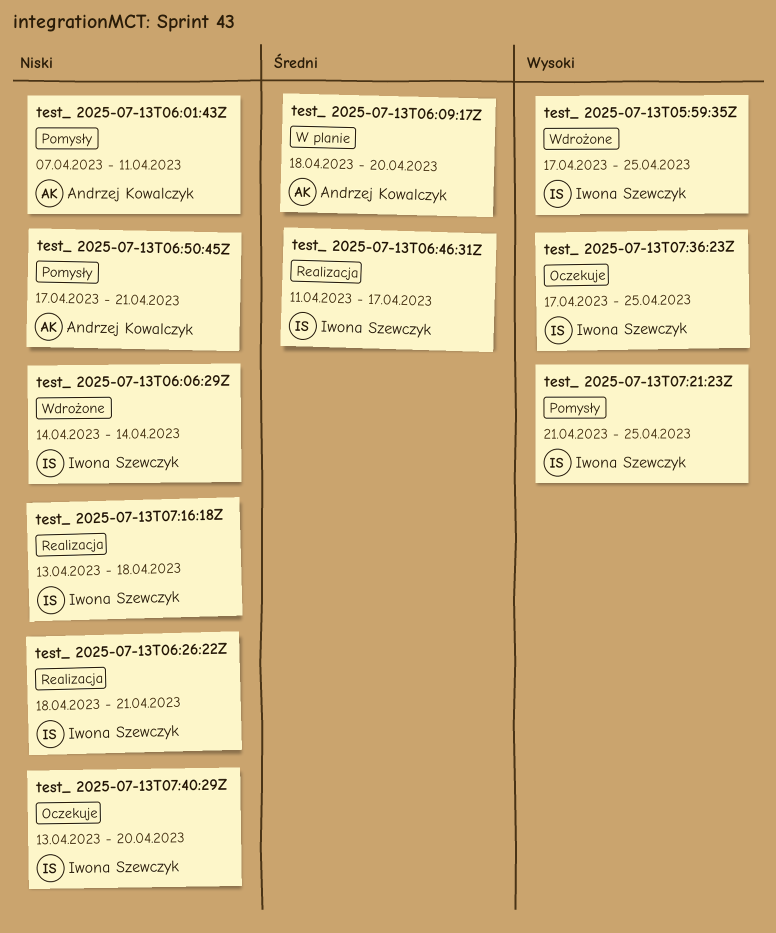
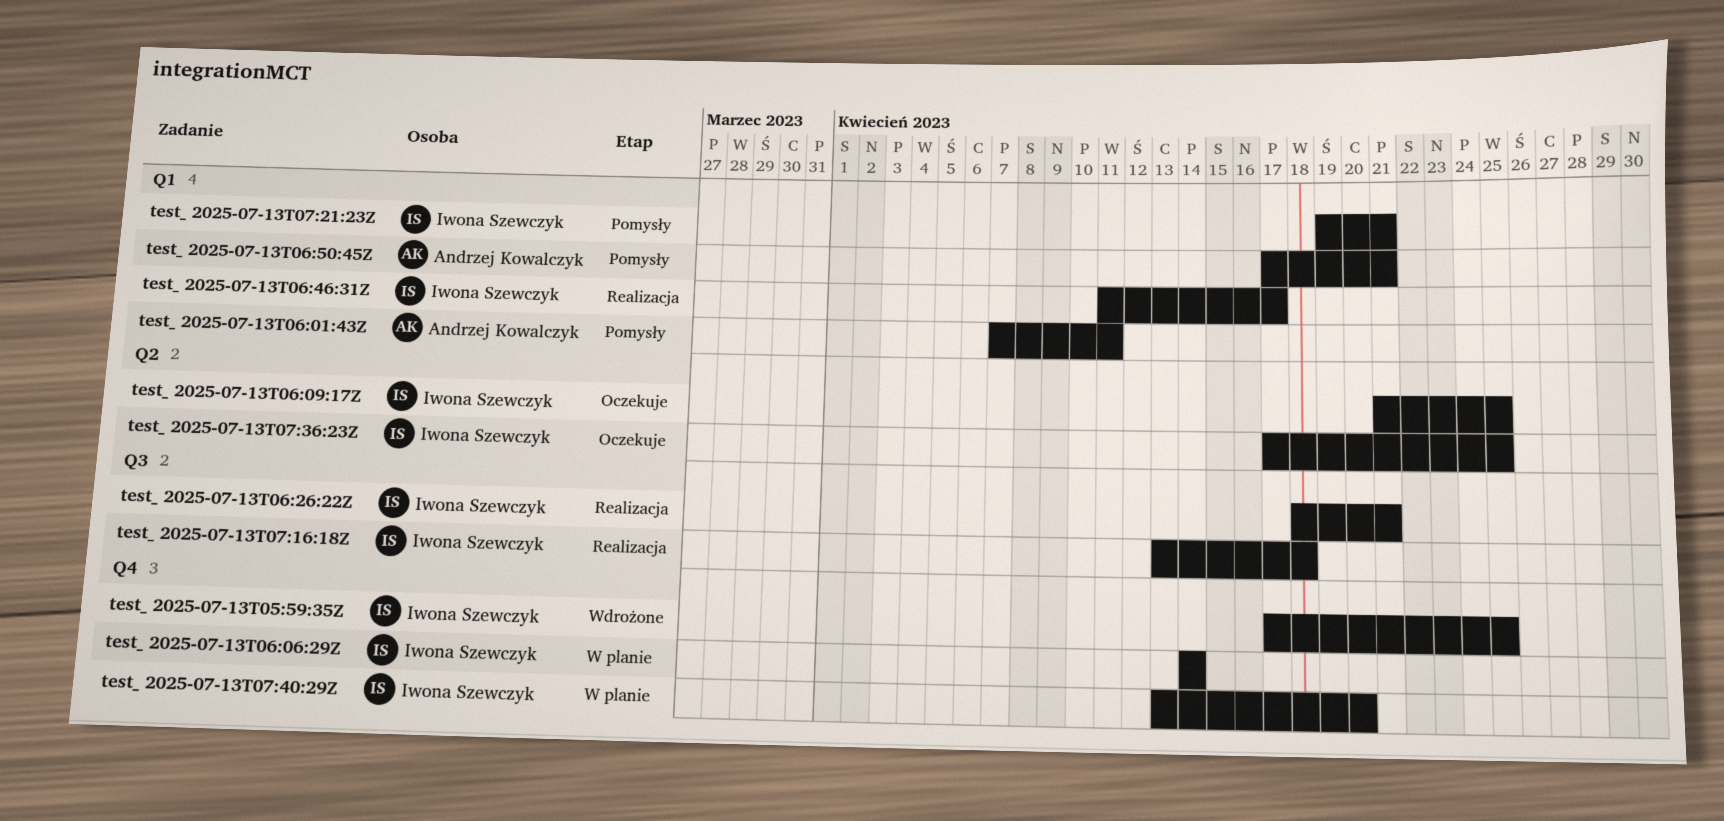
test_ 2025-07-13T06:06:29Z, status: Wdrożone -> W planie
test_ 2025-07-13T06:09:17Z, status: W planie -> Oczekuje
test_ 2025-07-13T06:09:17Z, owner: Andrzej Kowalczyk -> Iwona Szewczyk
test_ 2025-07-13T06:09:17Z, start: Apr 18 -> Apr 21
test_ 2025-07-13T06:09:17Z, due: Apr 20 -> Apr 25
test_ 2025-07-13T07:21:23Z, start: Apr 21 -> Apr 19
test_ 2025-07-13T07:21:23Z, due: Apr 25 -> Apr 21
test_ 2025-07-13T07:40:29Z, status: Oczekuje -> W planie

